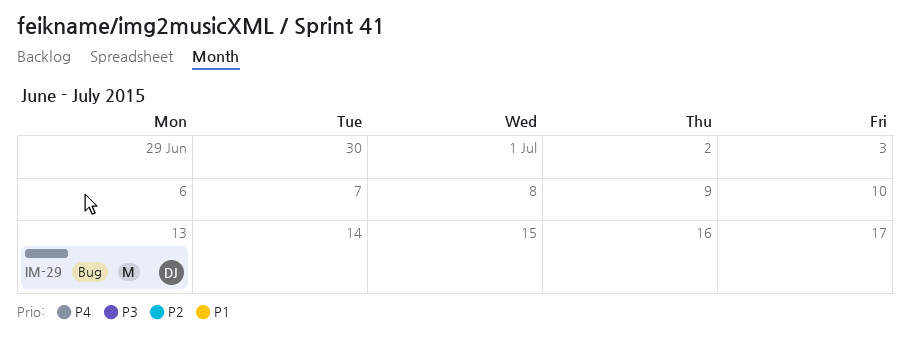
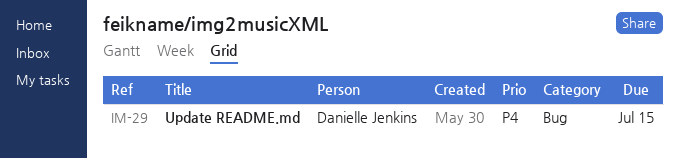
IM-29, due: Jul 13 -> Jul 15

